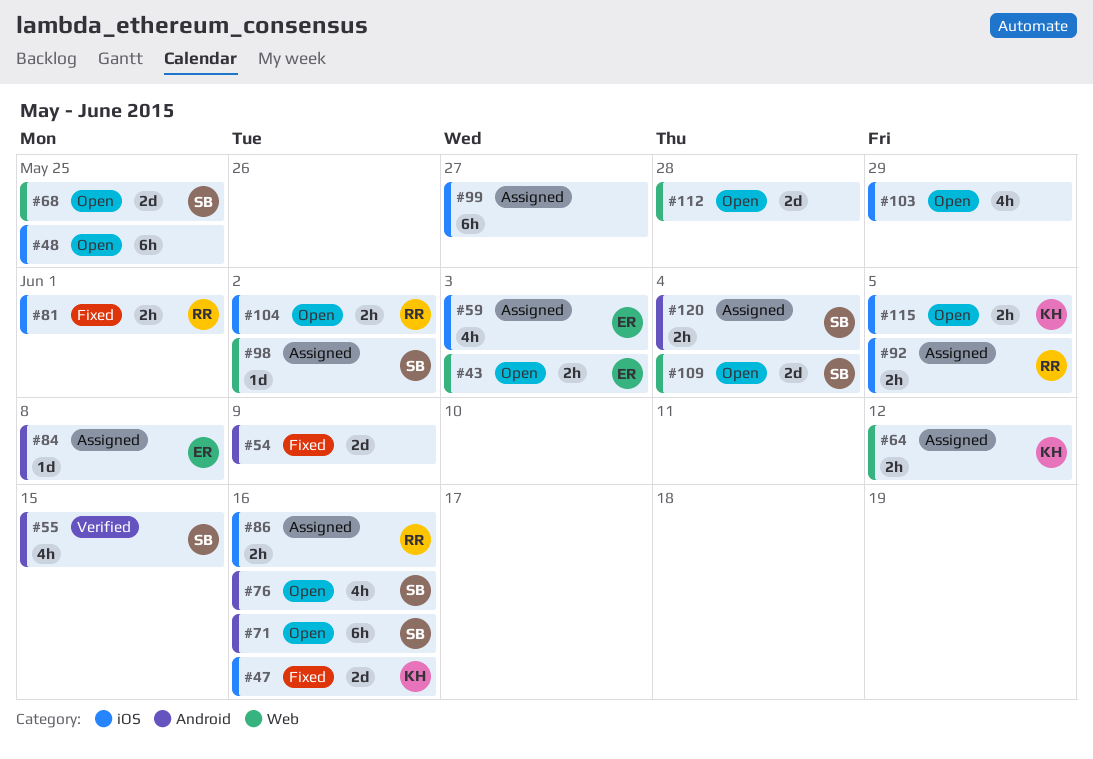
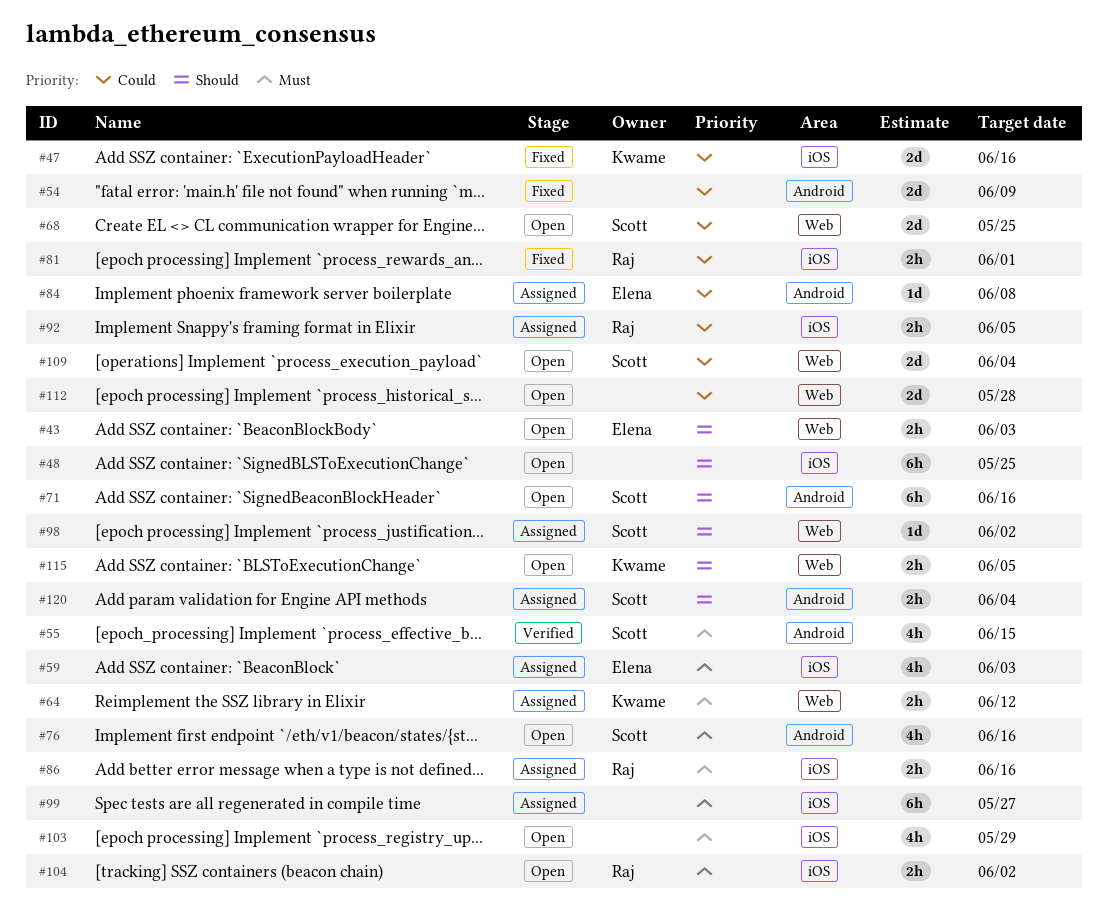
#115, label: iOS -> Web

